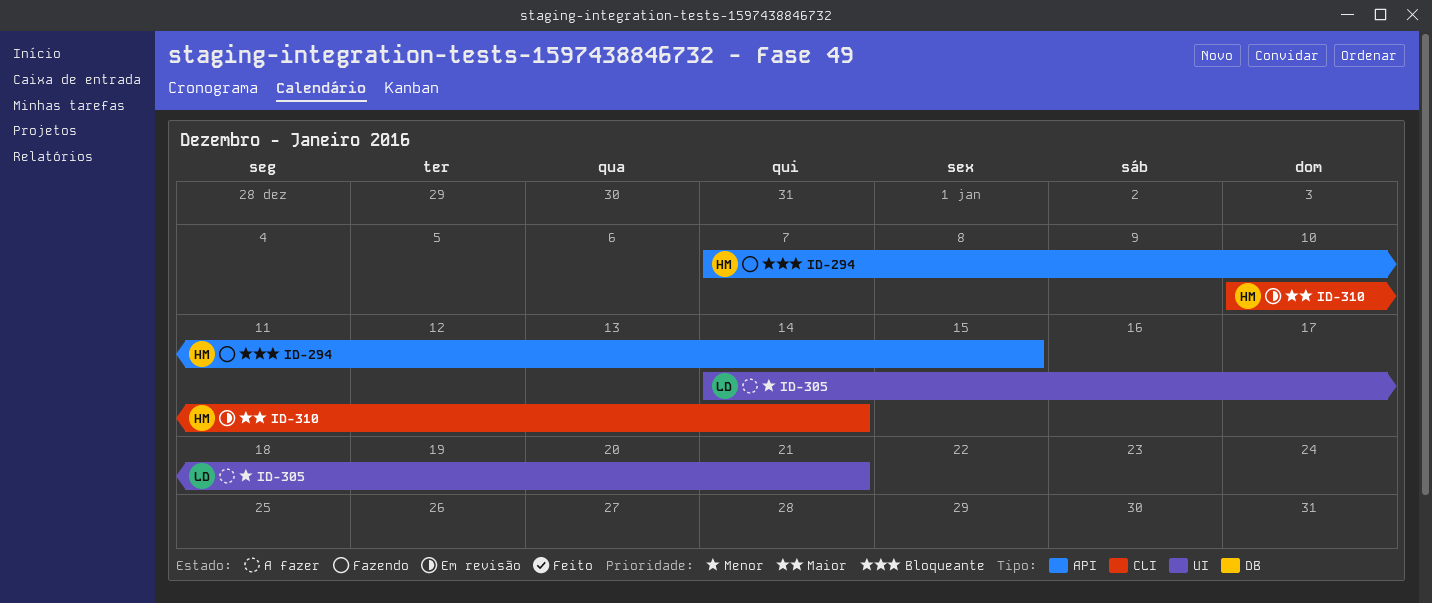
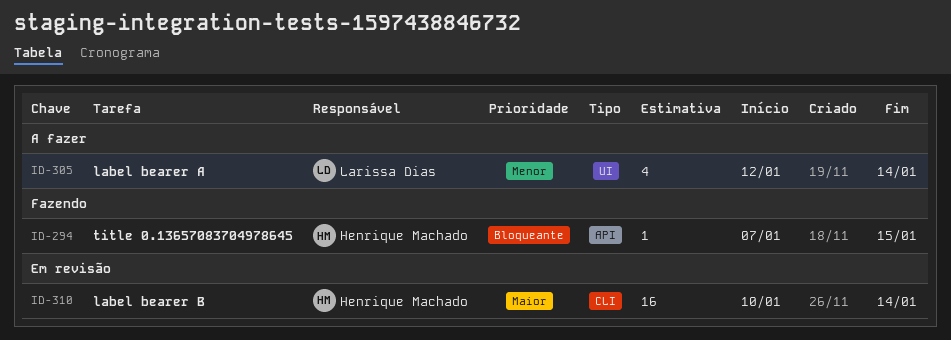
ID-305, start: Jan 14 -> Jan 12
ID-305, due: Jan 21 -> Jan 14

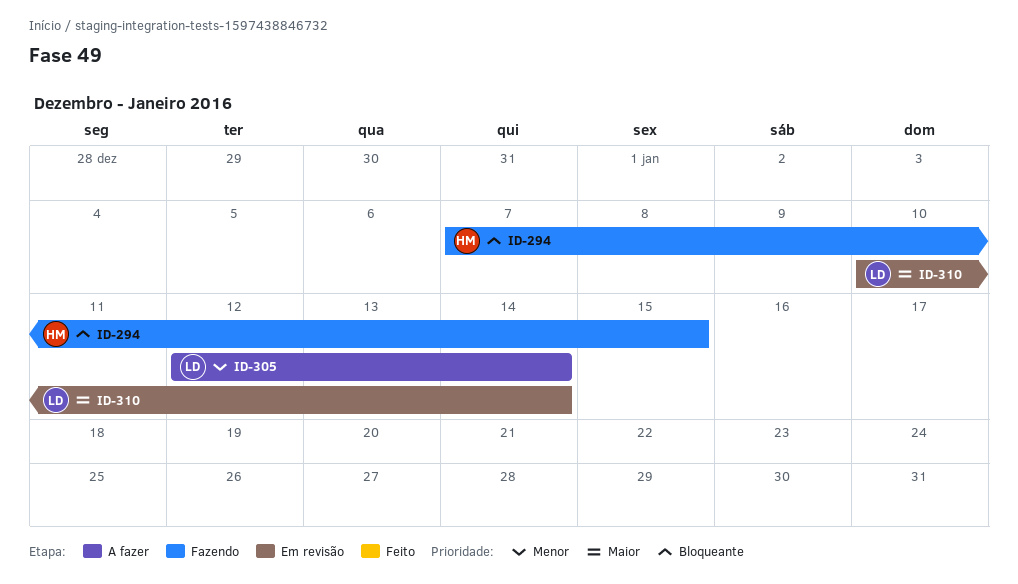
ID-310, owner: Henrique Machado -> Larissa Dias

